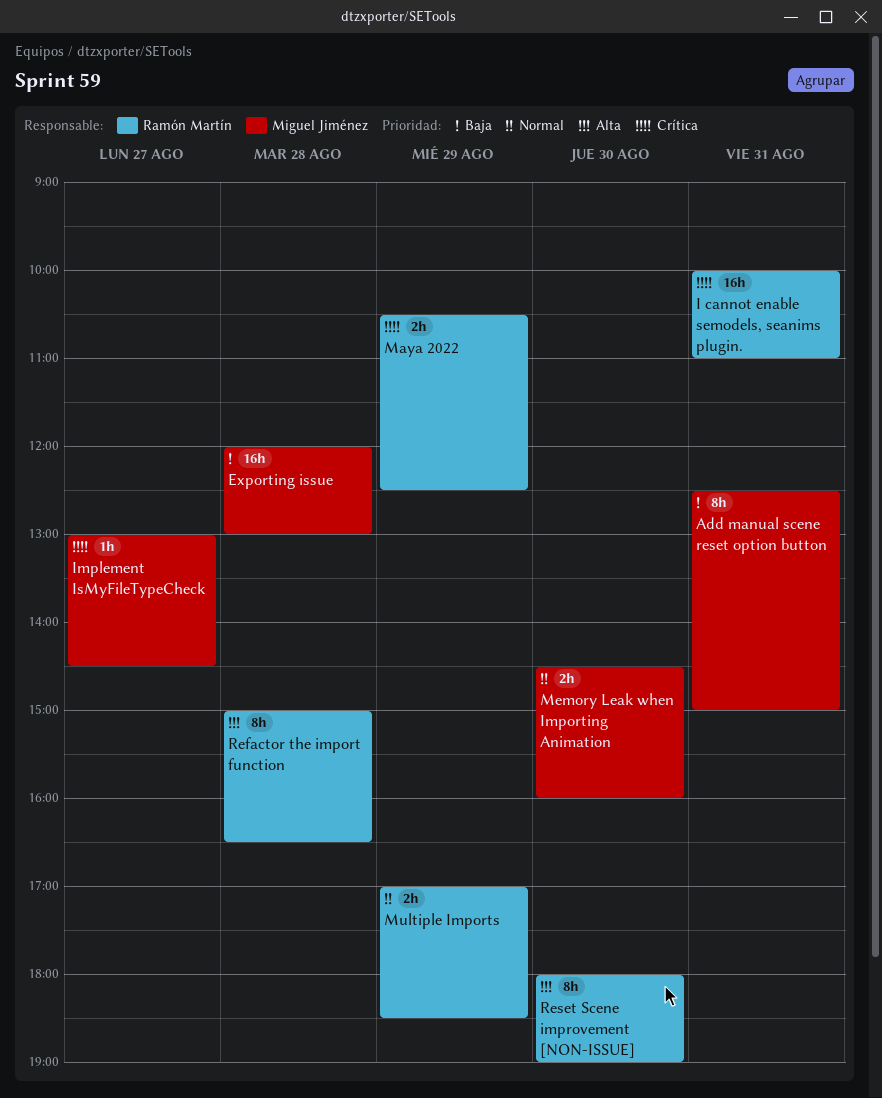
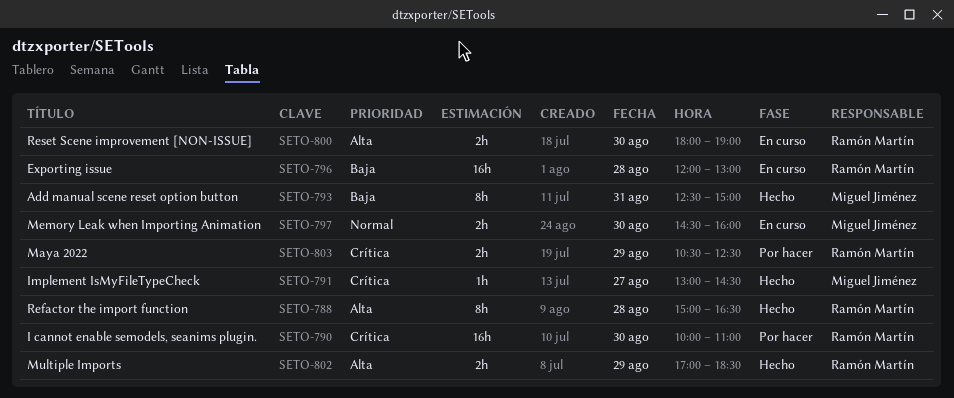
Exporting issue, owner: Miguel Jiménez -> Ramón Martín
I cannot enable semodels, seanims plugin., day: Aug 31 -> Aug 30
Multiple Imports, priority: Normal -> Alta
Reset Scene improvement [NON-ISSUE], estimate: 8h -> 2h

